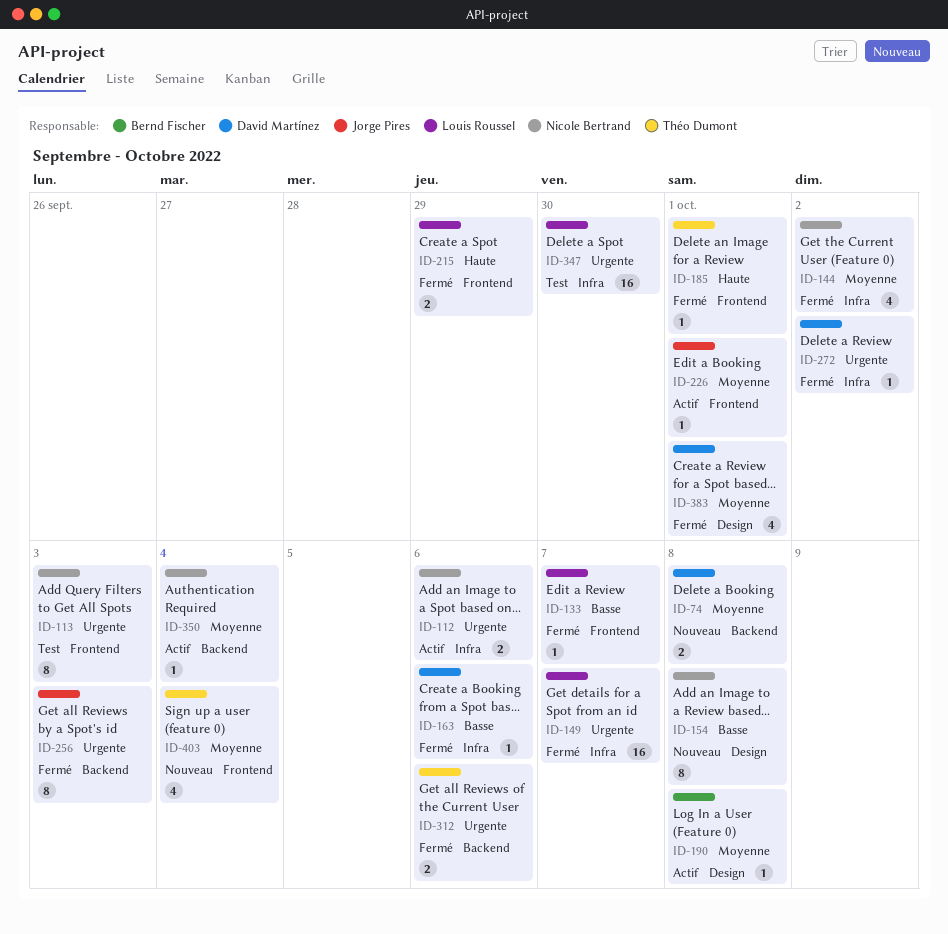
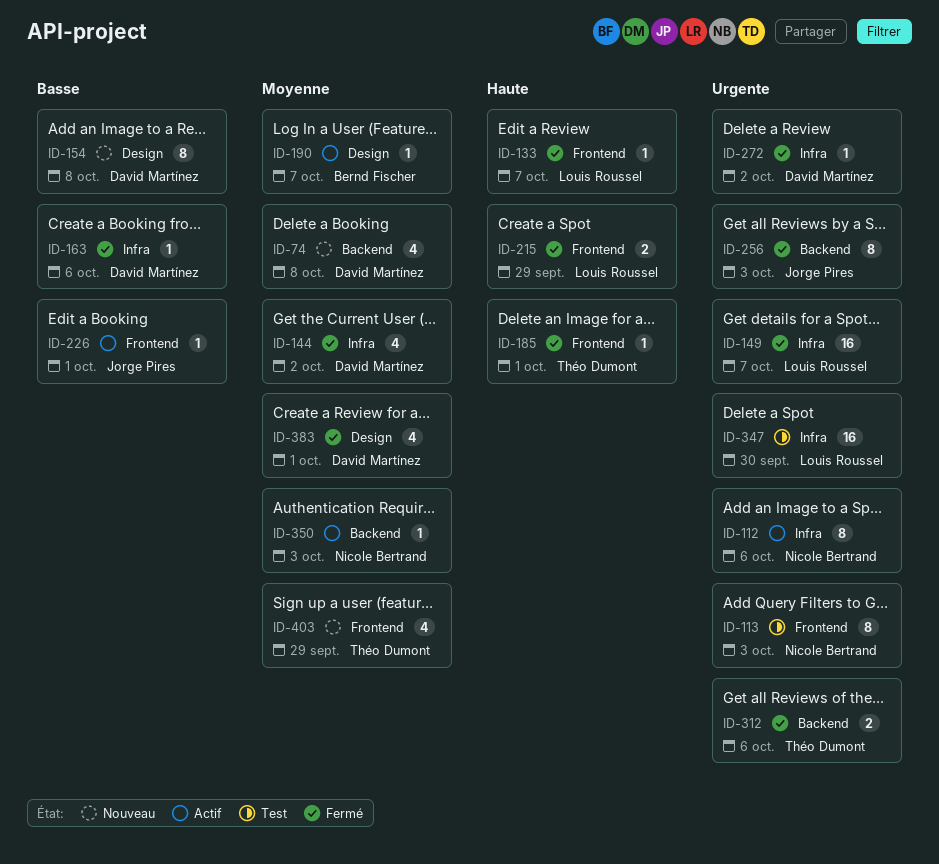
ID-74, estimate: 2 -> 4
ID-112, estimate: 2 -> 8
ID-133, priority: Basse -> Haute
ID-144, owner: Nicole Bertrand -> David Martínez
ID-154, owner: Nicole Bertrand -> David Martínez
ID-190, due: Oct 8 -> Oct 7
ID-226, priority: Moyenne -> Basse
ID-350, due: Oct 4 -> Oct 3
ID-403, due: Oct 4 -> Sep 29

